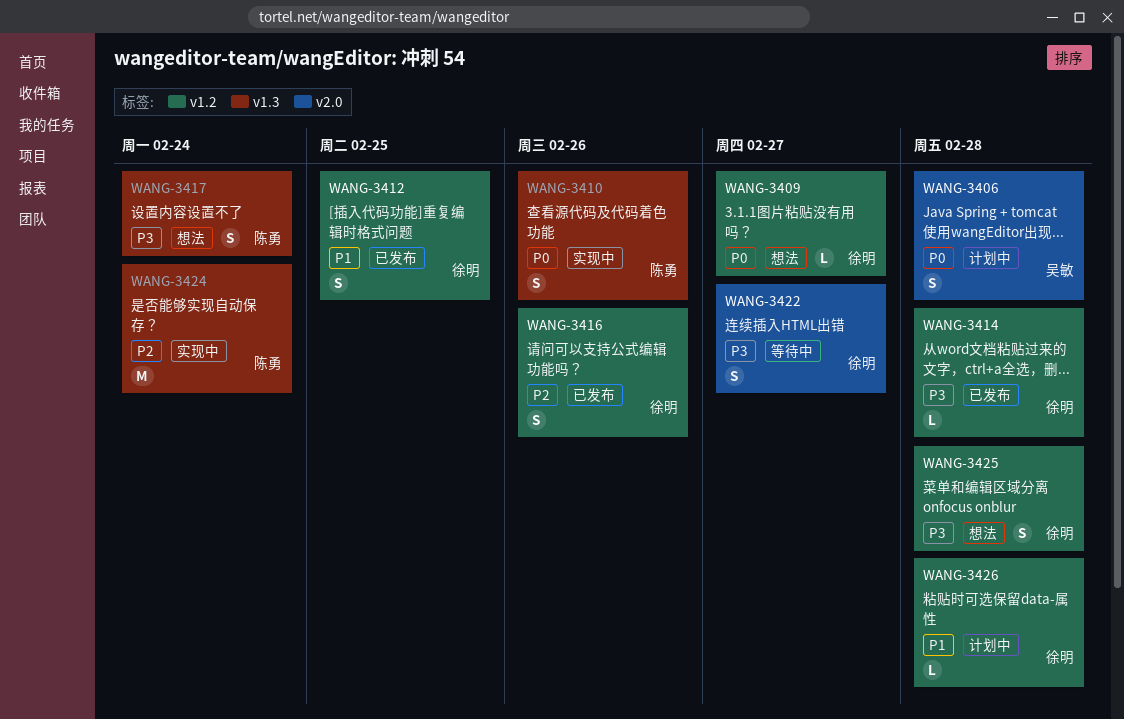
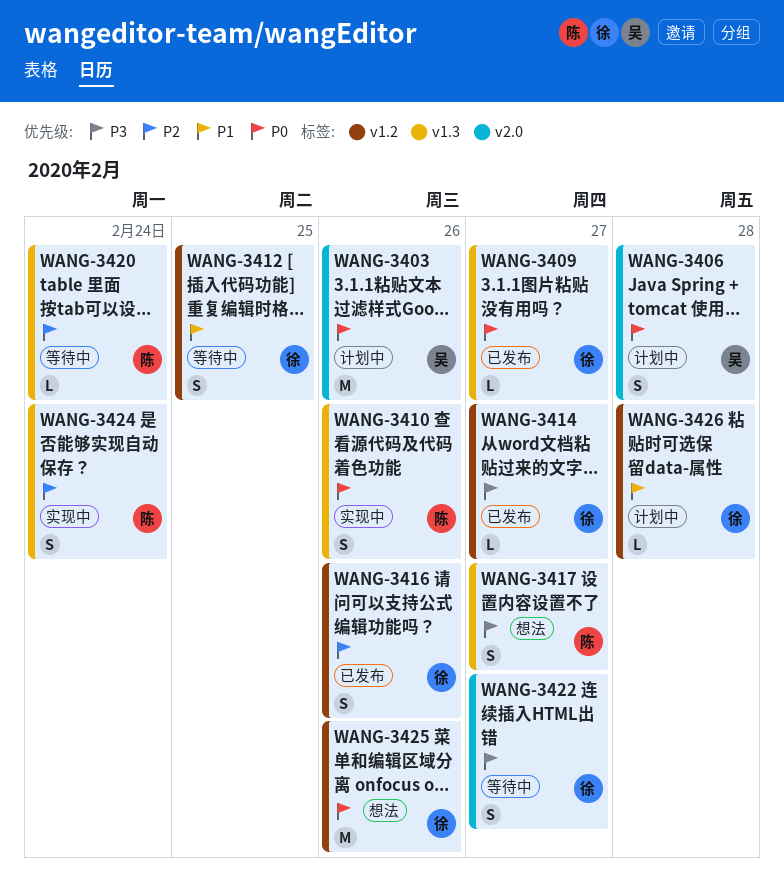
WANG-3403: none -> present
WANG-3409, status: 想法 -> 已发布
WANG-3409, label: v1.2 -> v1.3
WANG-3412, status: 已发布 -> 等待中
WANG-3414, due: Feb 28 -> Feb 27
WANG-3417, due: Feb 24 -> Feb 27
WANG-3420: none -> present
WANG-3424, estimate: M -> S
WANG-3425, priority: P3 -> P0
WANG-3425, estimate: S -> M
WANG-3425, due: Feb 28 -> Feb 26

